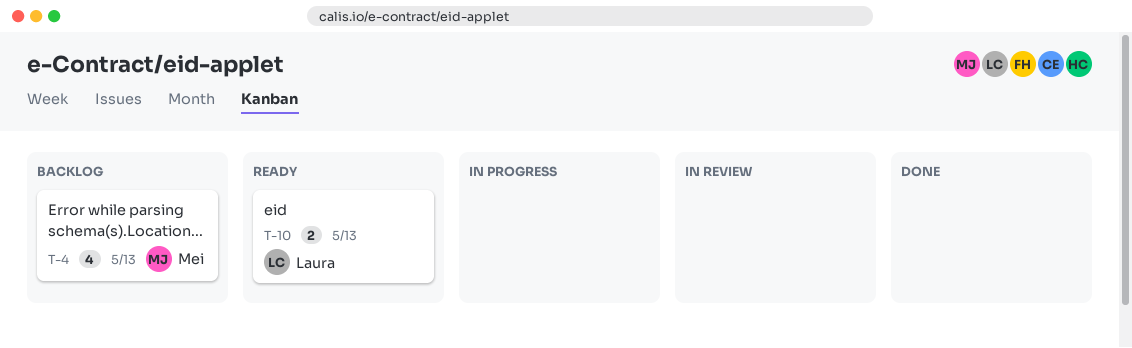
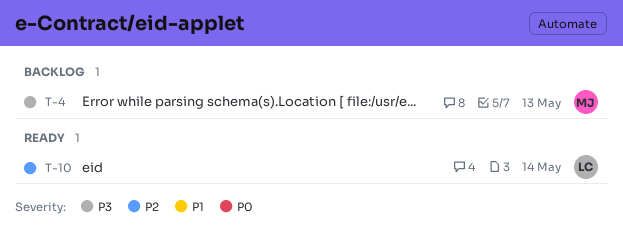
T-10, due: May 13 -> May 14

